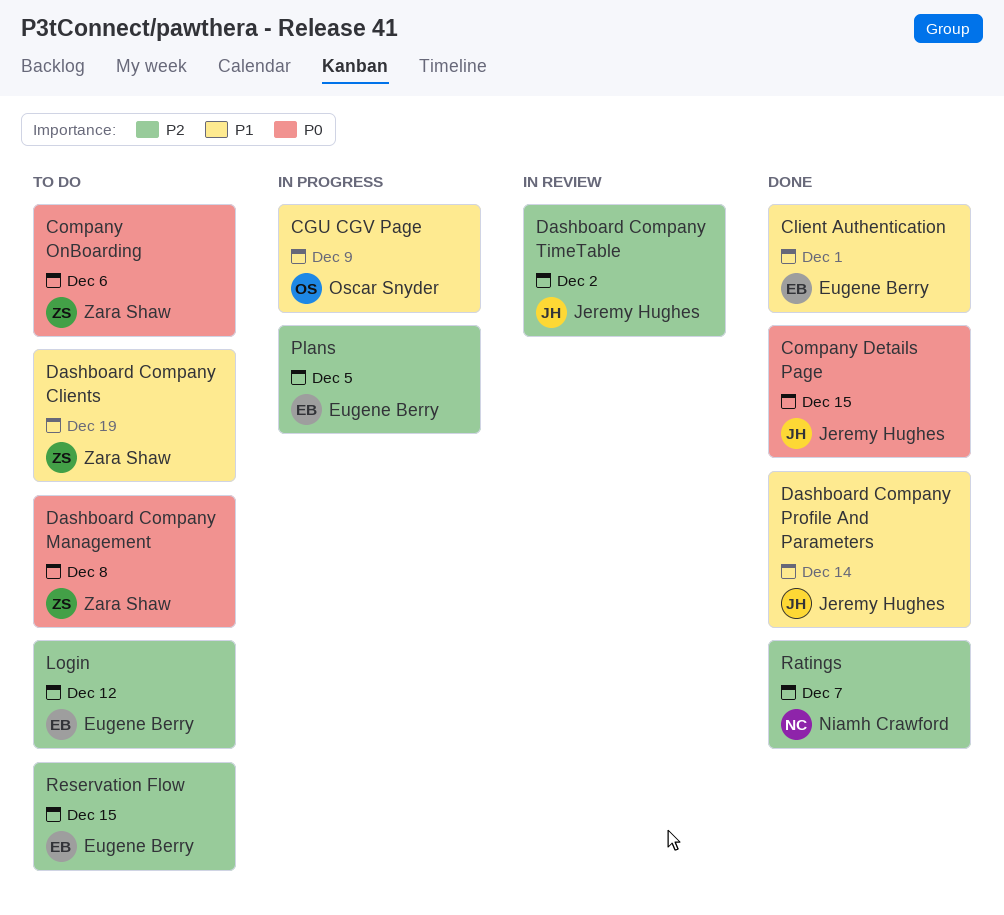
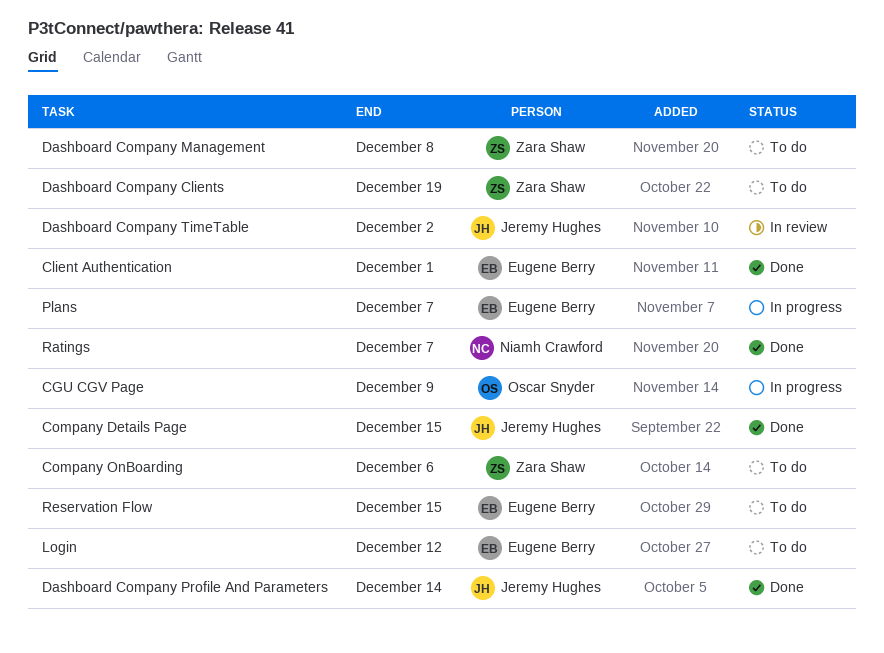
Plans, due: Dec 5 -> Dec 7

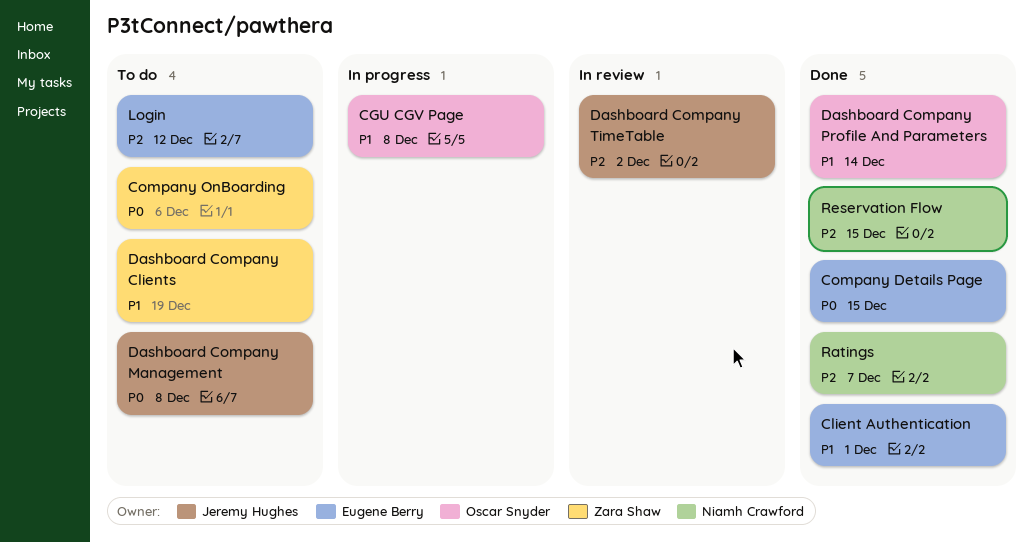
CGU CGV Page, due: Dec 9 -> Dec 8
Company Details Page, owner: Jeremy Hughes -> Eugene Berry
Dashboard Company Management, owner: Zara Shaw -> Jeremy Hughes
Dashboard Company Profile And Parameters, owner: Jeremy Hughes -> Oscar Snyder
Plans: present -> none
Reservation Flow, status: To do -> Done
Reservation Flow, owner: Eugene Berry -> Niamh Crawford

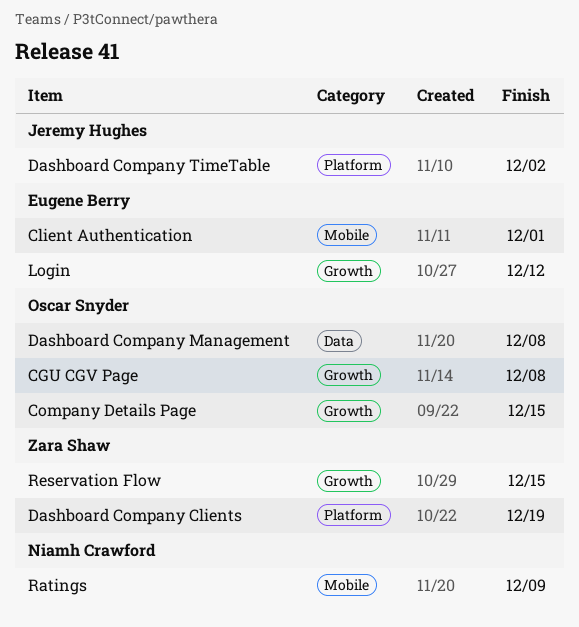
Company Details Page, owner: Eugene Berry -> Oscar Snyder
Company OnBoarding: present -> none
Dashboard Company Management, owner: Jeremy Hughes -> Oscar Snyder
Dashboard Company Profile And Parameters: present -> none
Ratings, due: Dec 7 -> Dec 9
Reservation Flow, owner: Niamh Crawford -> Zara Shaw

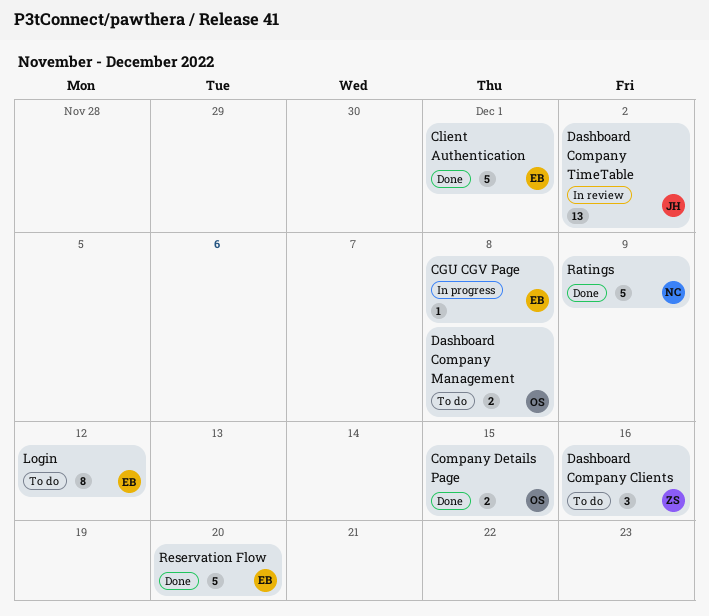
CGU CGV Page, owner: Oscar Snyder -> Eugene Berry
Dashboard Company Clients, due: Dec 19 -> Dec 16
Reservation Flow, owner: Zara Shaw -> Eugene Berry
Reservation Flow, due: Dec 15 -> Dec 20

